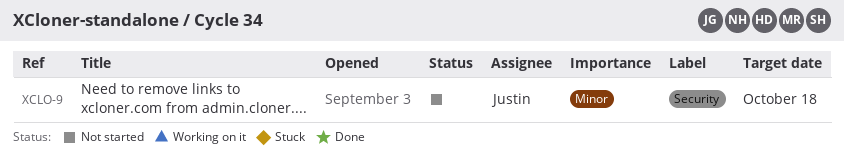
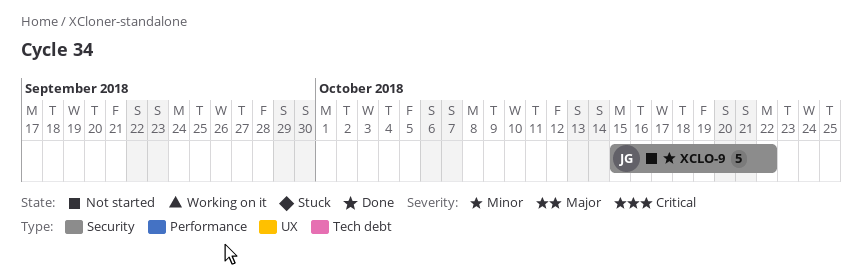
XCLO-9, due: Oct 18 -> Oct 22

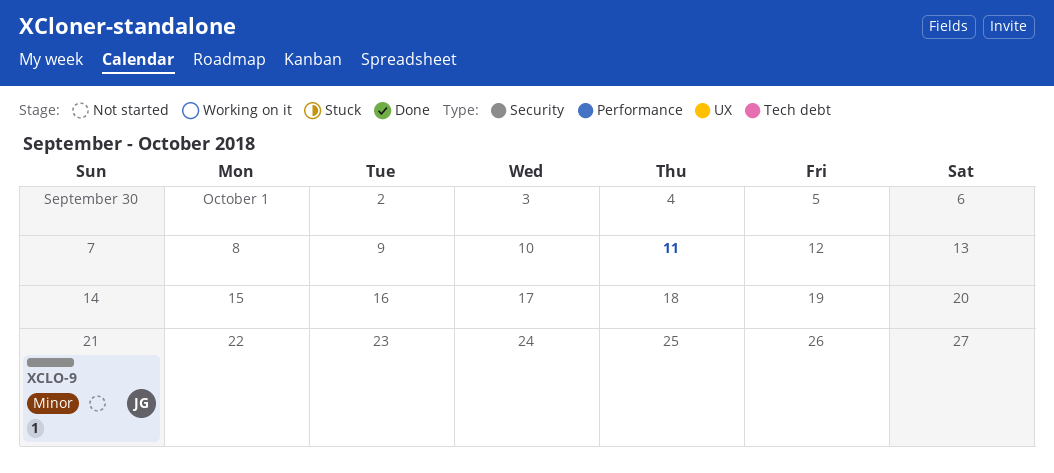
XCLO-9, estimate: 5 -> 1
XCLO-9, due: Oct 22 -> Oct 21

